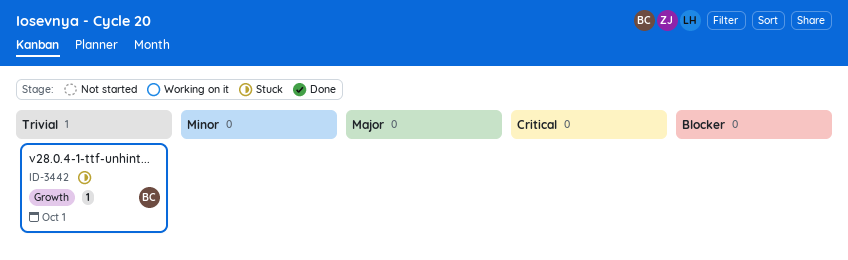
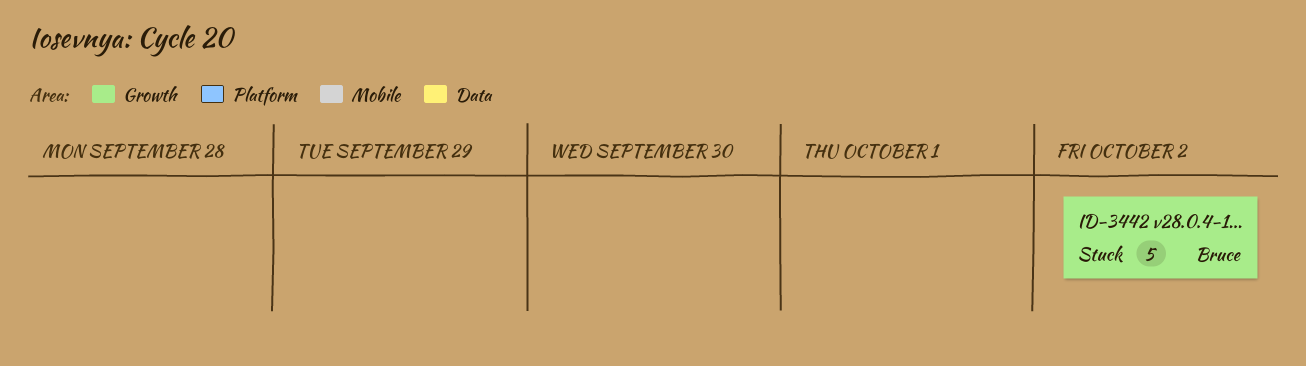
ID-3442, estimate: 1 -> 5
ID-3442, due: Oct 1 -> Oct 2

